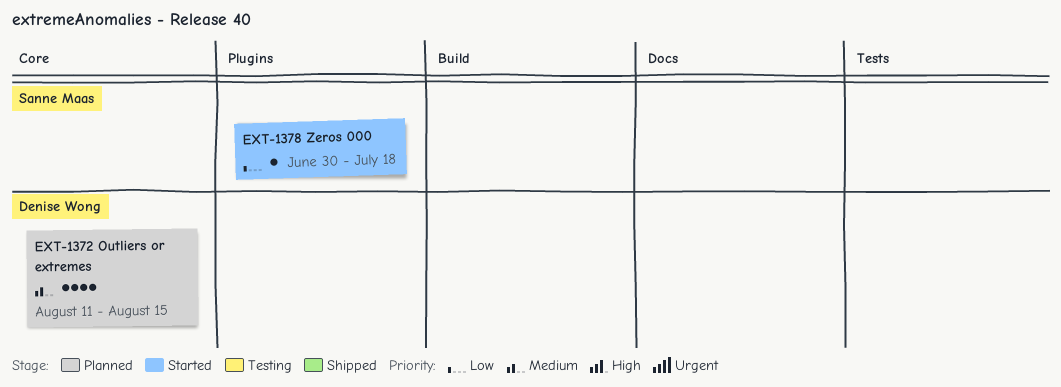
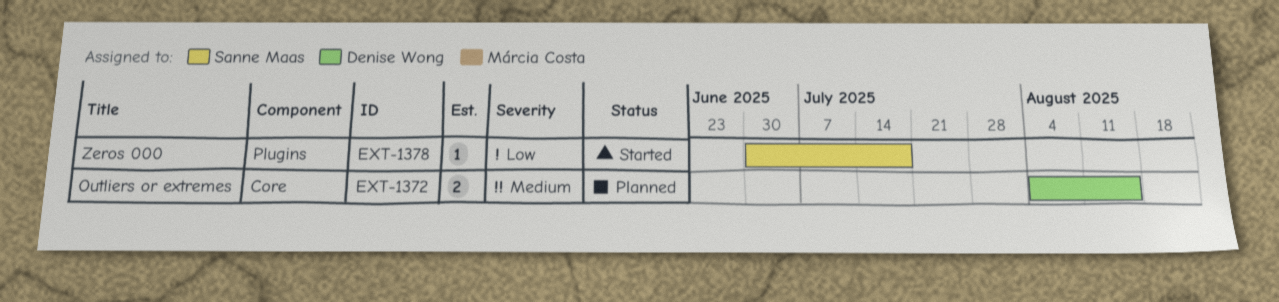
EXT-1372, estimate: 4 -> 2
EXT-1372, start: Aug 11 -> Aug 4

